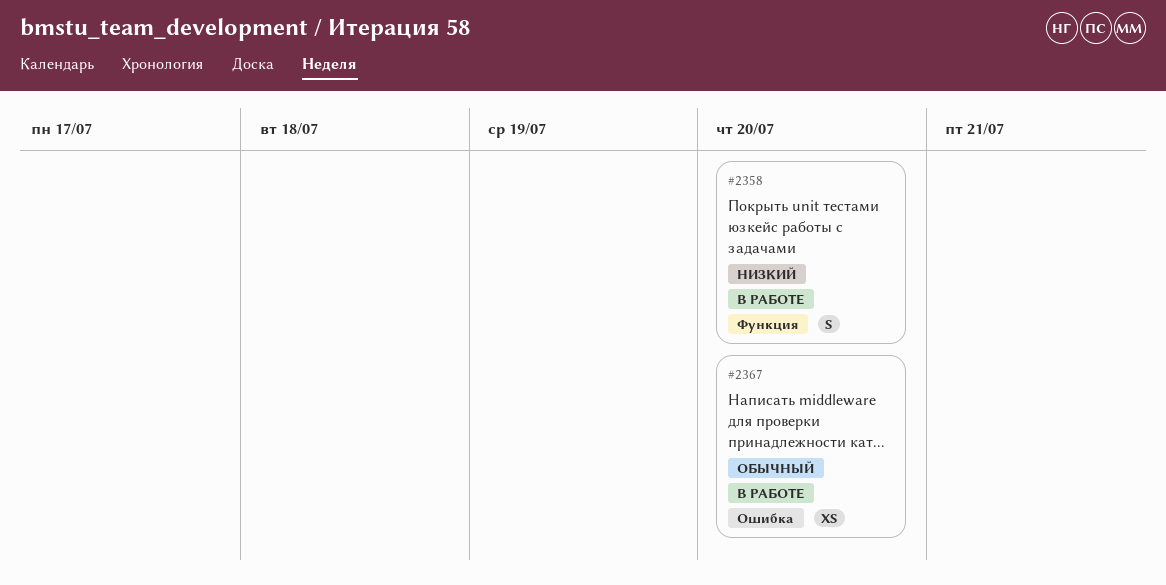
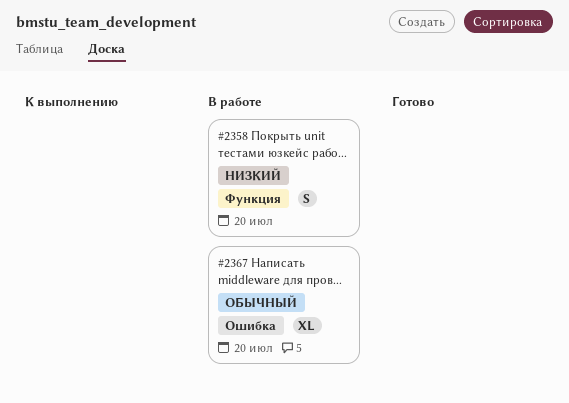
#2367, estimate: XS -> XL

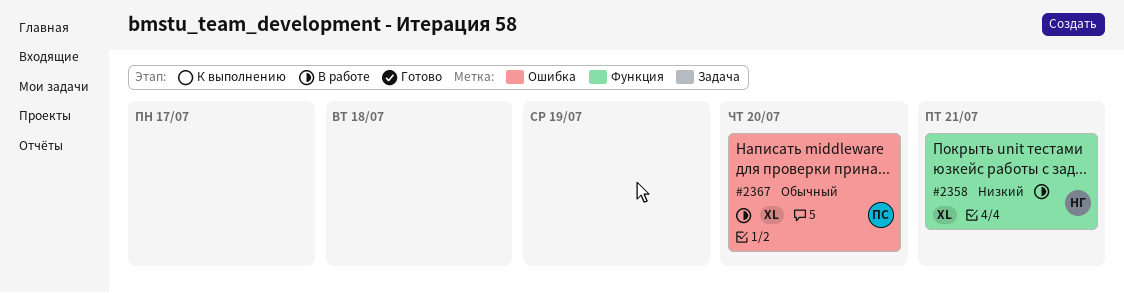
#2358, estimate: S -> XL
#2358, due: Jul 20 -> Jul 21

